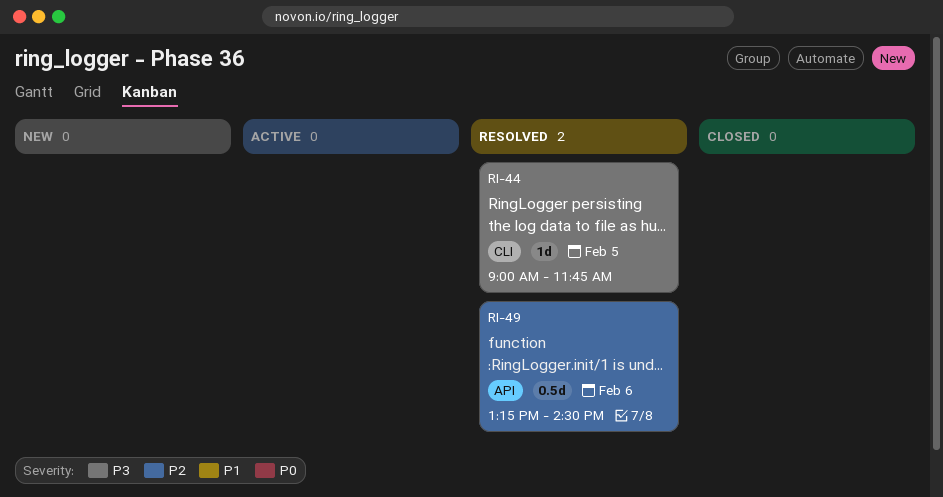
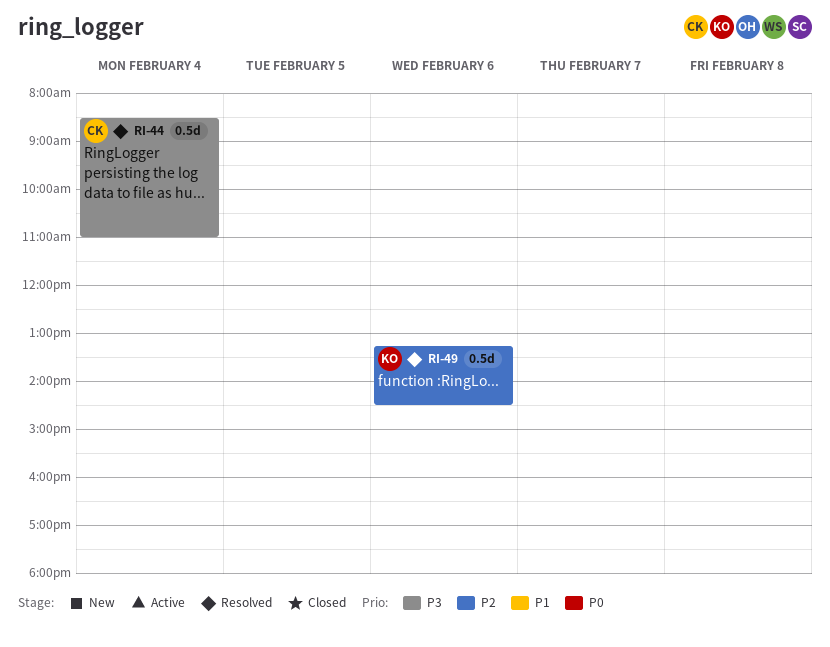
RI-44, estimate: 1d -> 0.5d
RI-44, day: Feb 5 -> Feb 4
RI-44, begins: 09:00 -> 08:30
RI-44, ends: 11:45 -> 11:00

